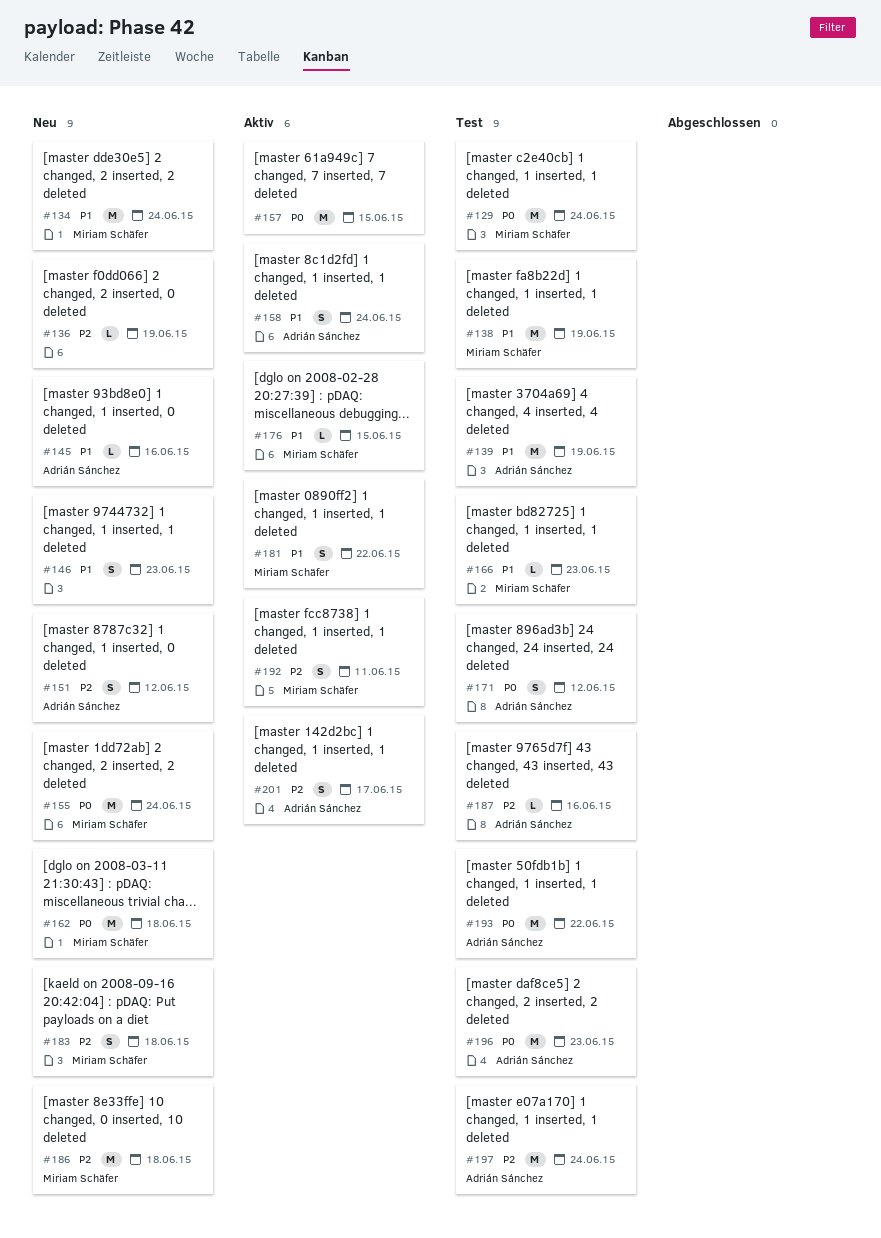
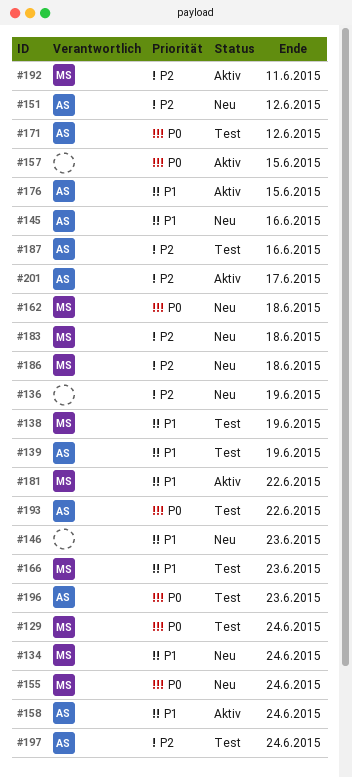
#176, owner: Miriam Schäfer -> Adrián Sánchez

